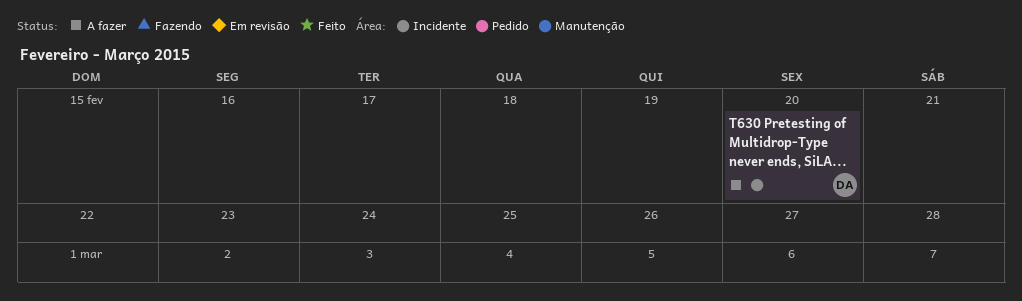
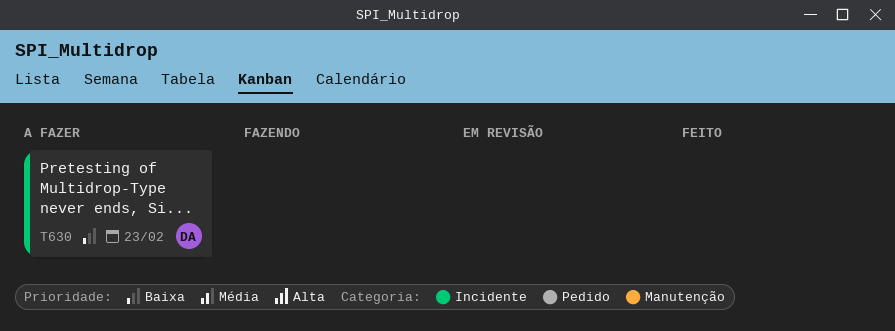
T630, due: Feb 20 -> Feb 23

